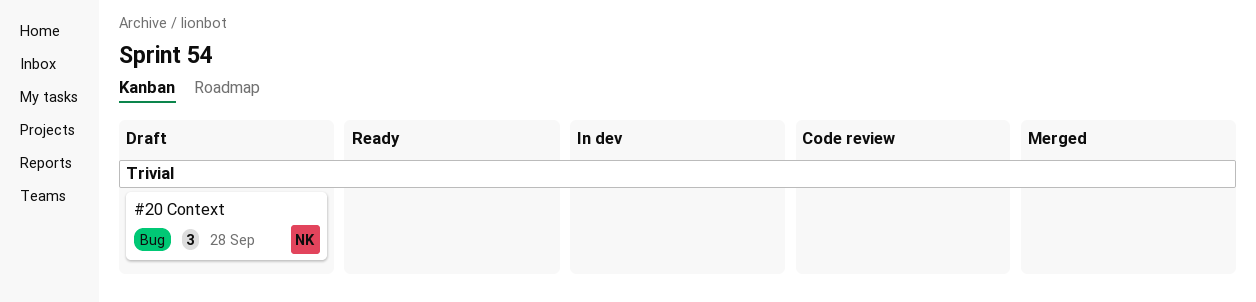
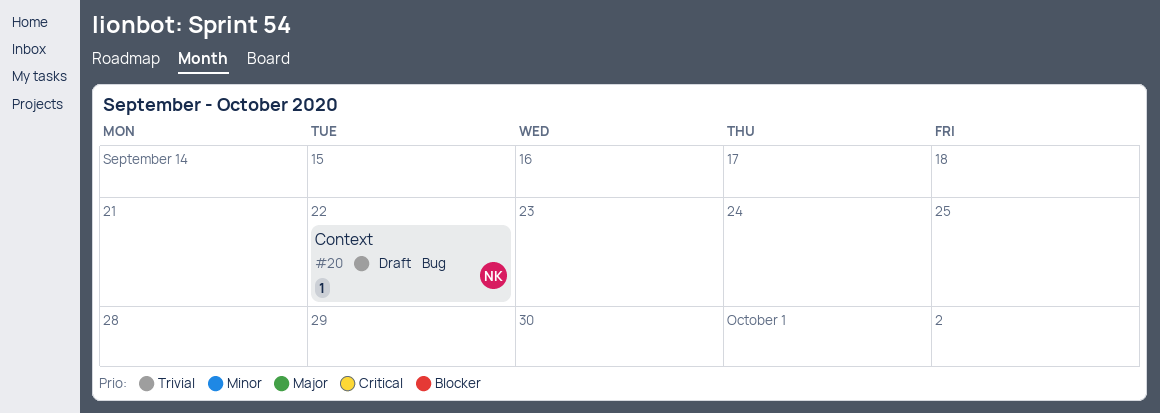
#20, estimate: 3 -> 1
#20, due: Sep 28 -> Sep 22

